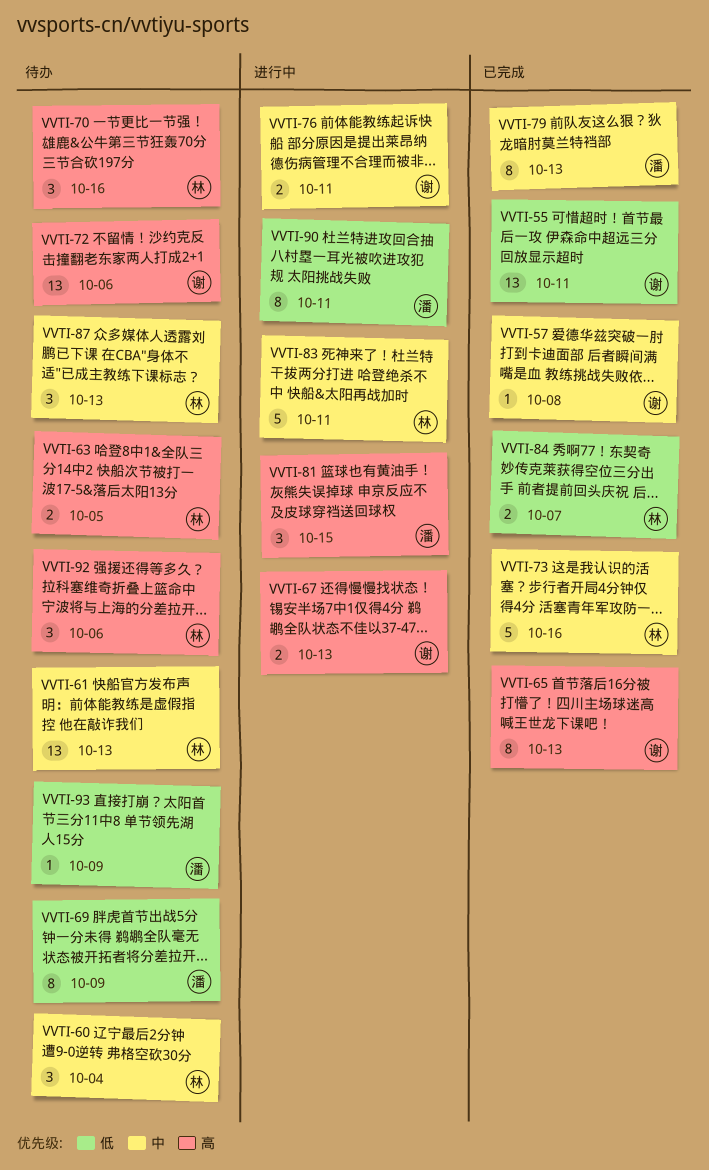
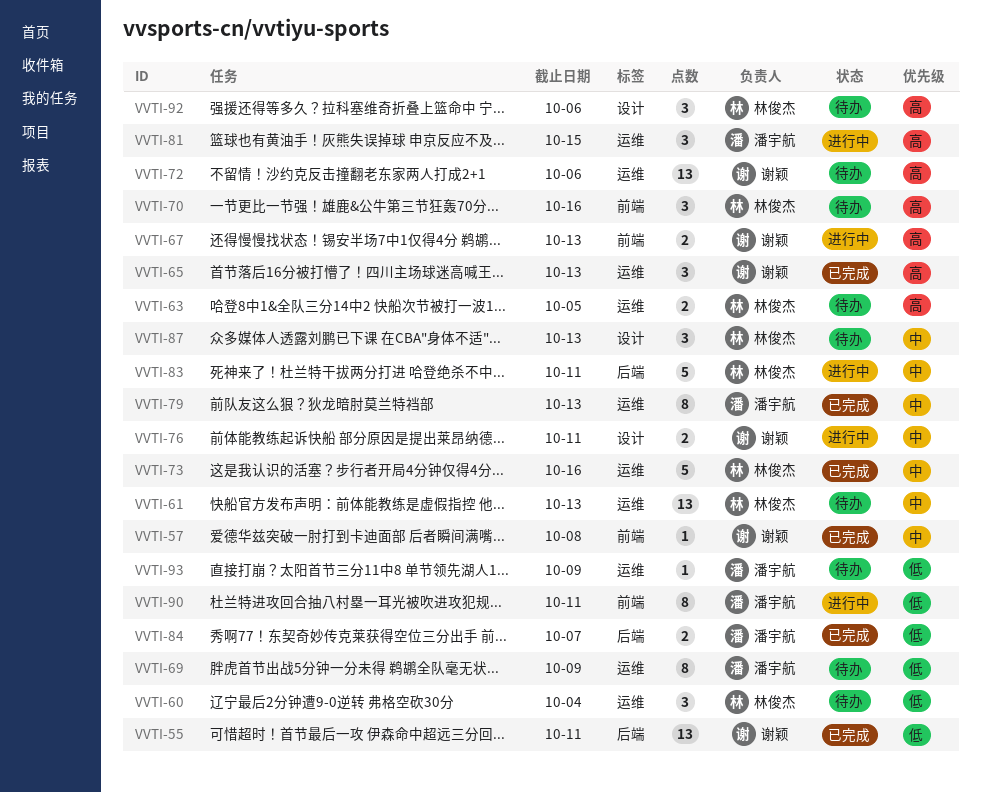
VVTI-60, priority: 中 -> 低
VVTI-65, estimate: 8 -> 3
VVTI-84, owner: 林俊杰 -> 潘宇航

